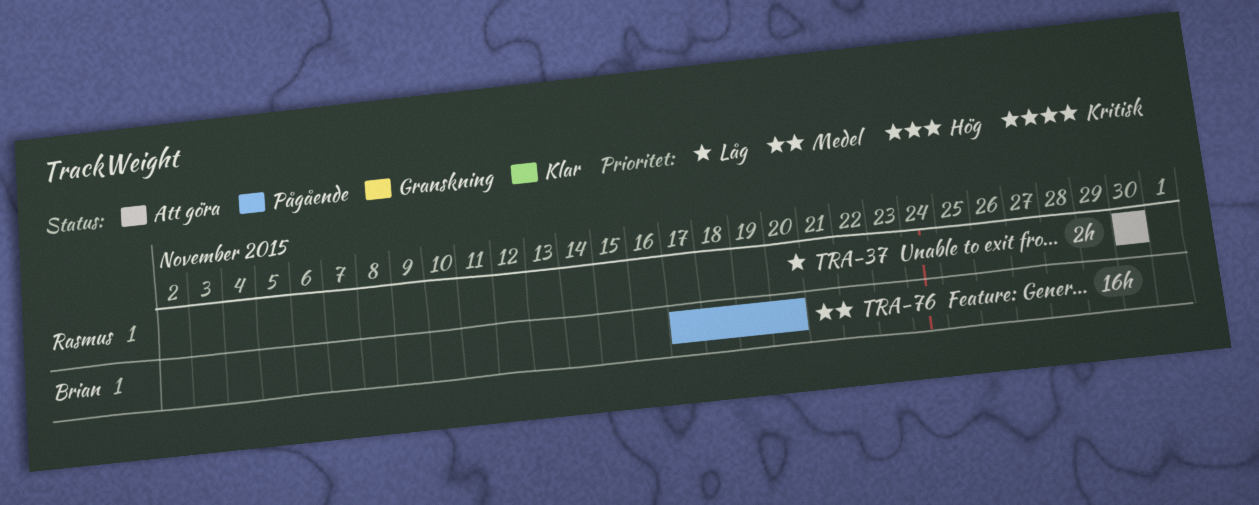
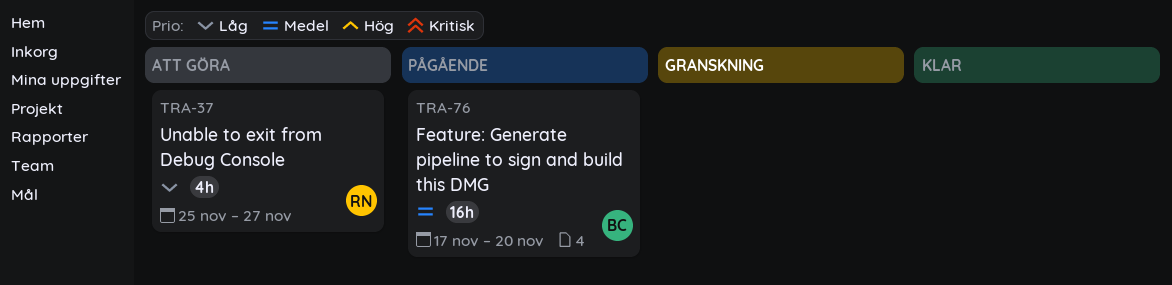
TRA-37, estimate: 2h -> 4h
TRA-37, start: Nov 30 -> Nov 25
TRA-37, due: Nov 30 -> Nov 27

